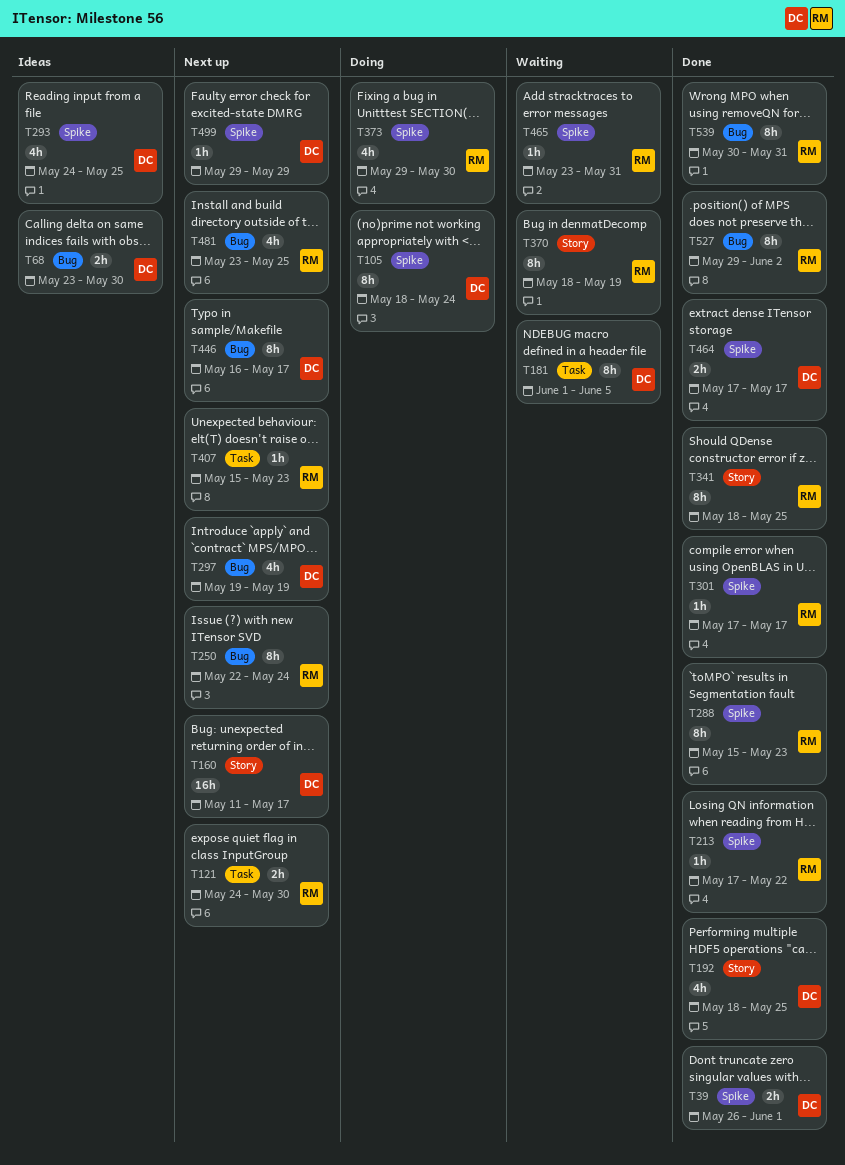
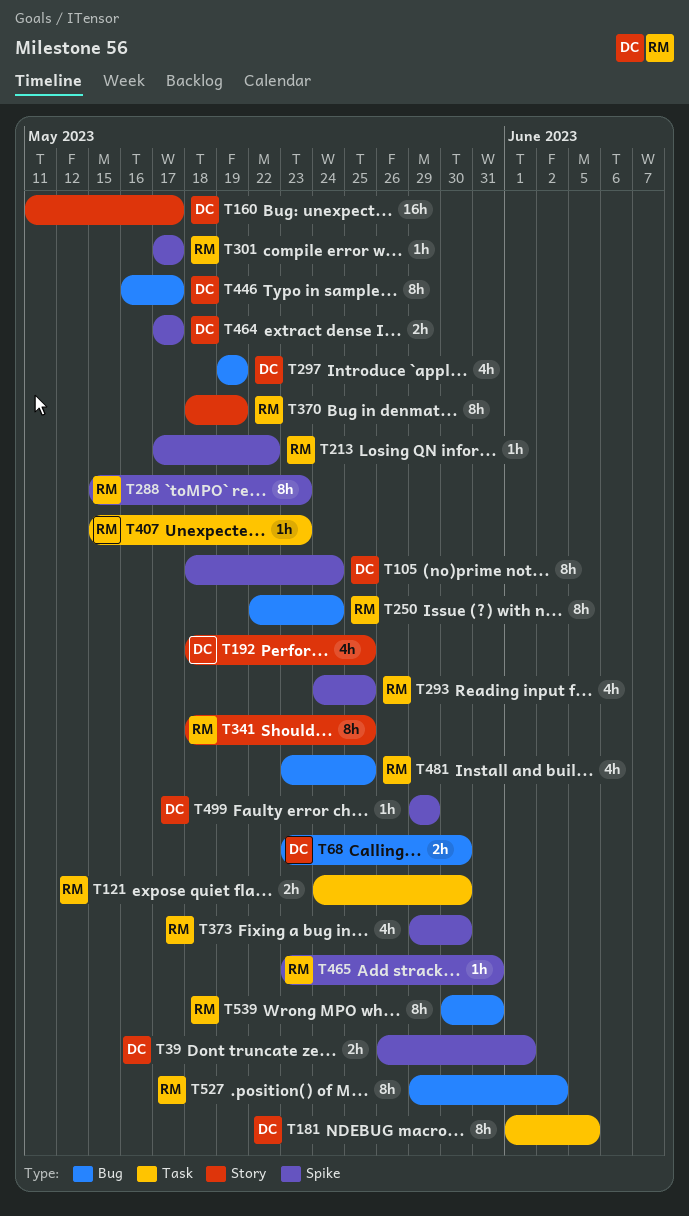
T293, owner: DC -> RM

